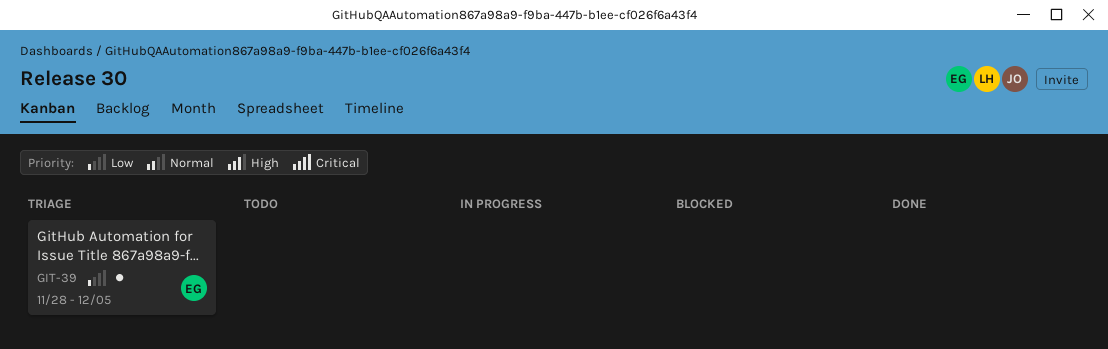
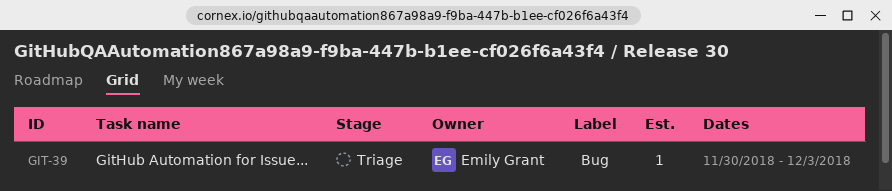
GIT-39, start: Nov 28 -> Nov 30
GIT-39, due: Dec 5 -> Dec 3

